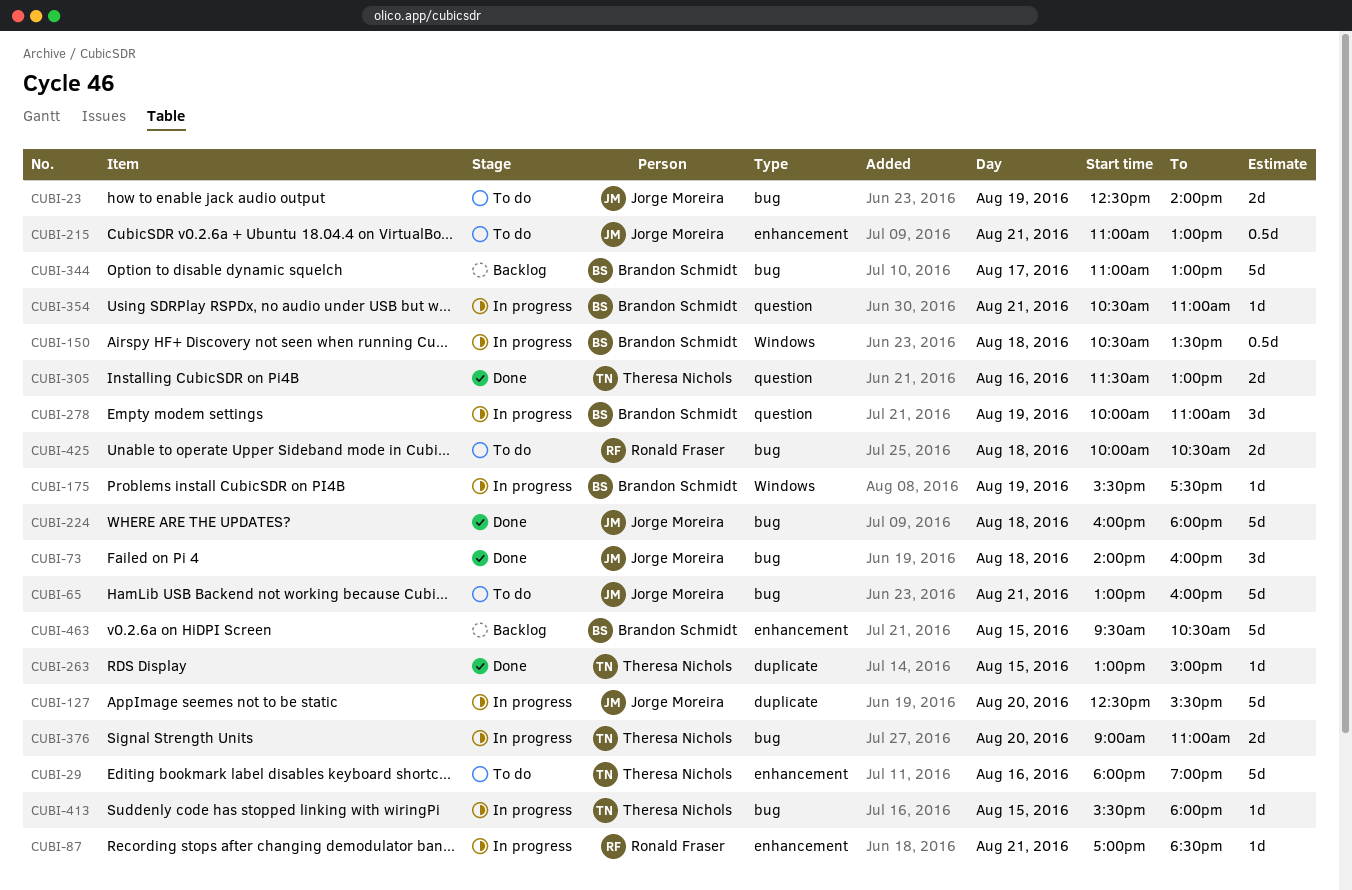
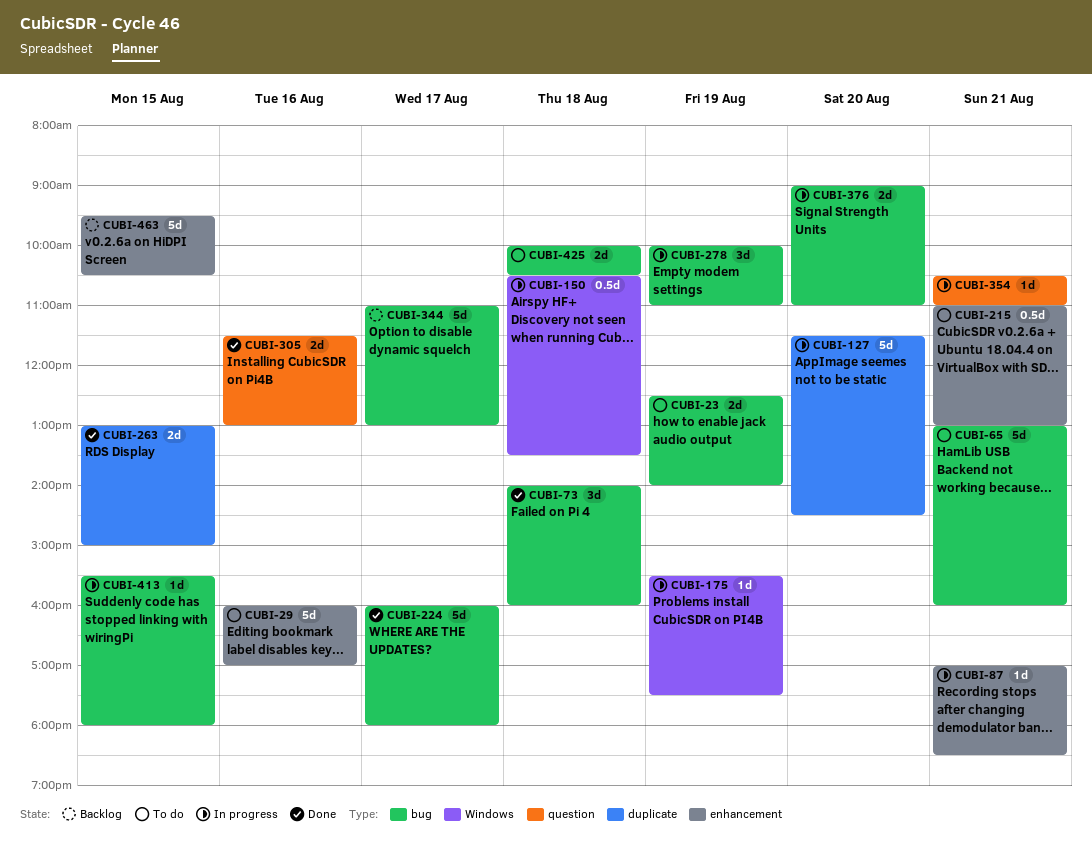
CUBI-29, begins: 18:00 -> 16:00
CUBI-29, ends: 19:00 -> 17:00
CUBI-127, begins: 12:30 -> 11:30
CUBI-127, ends: 15:30 -> 14:30
CUBI-224, day: Aug 18 -> Aug 17
CUBI-263, estimate: 1d -> 2d
CUBI-278, label: question -> bug

